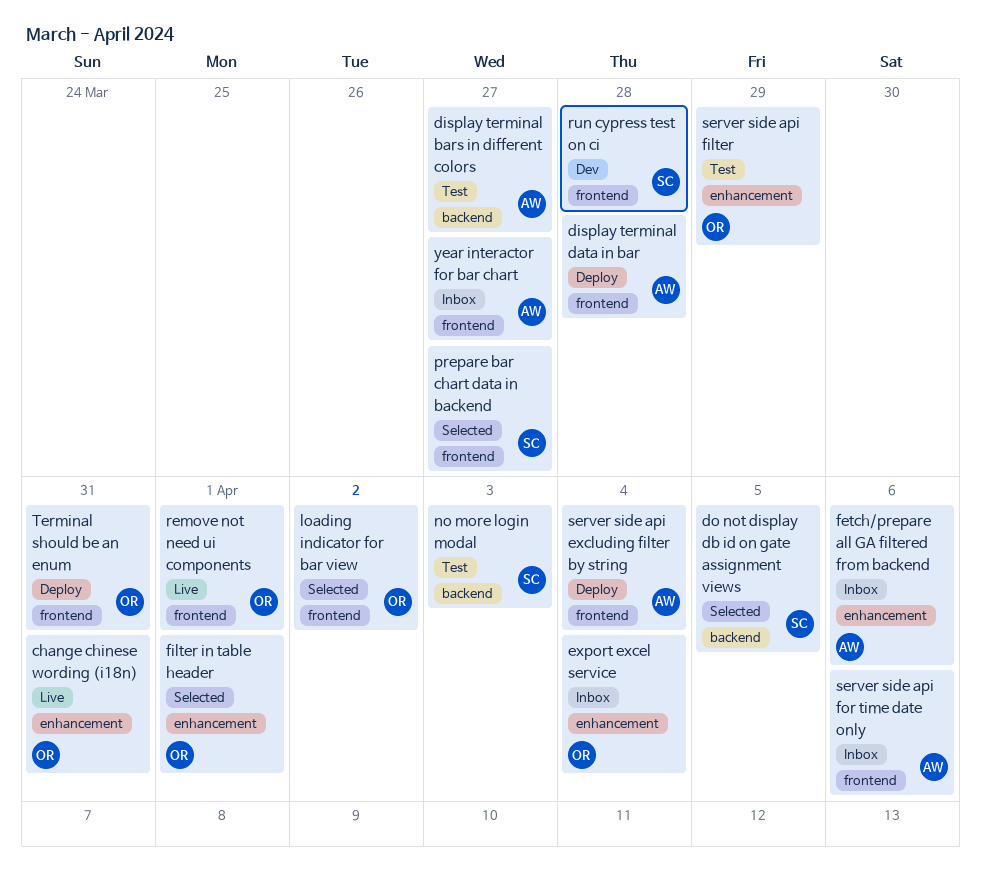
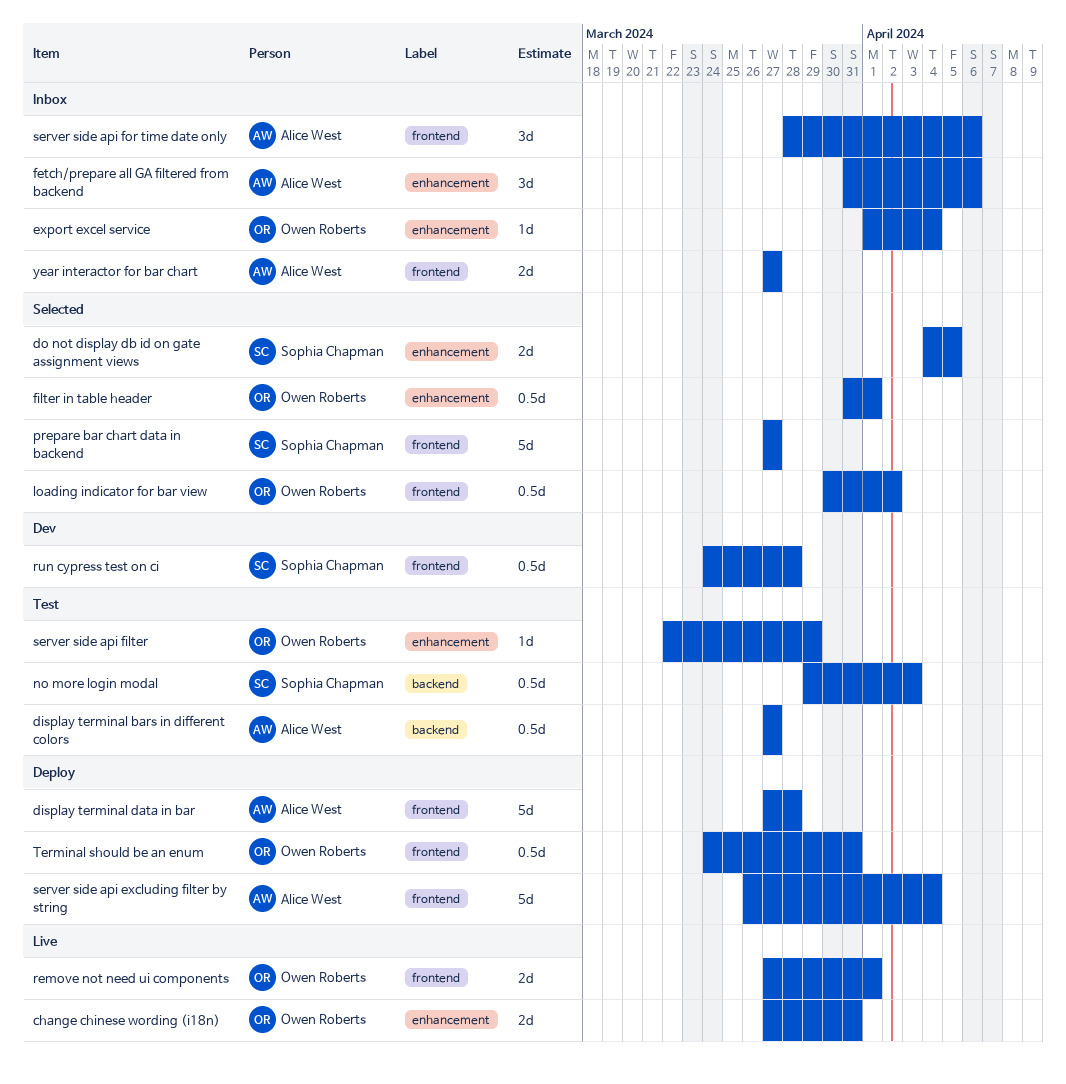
do not display db id on gate assignment views, label: backend -> enhancement

